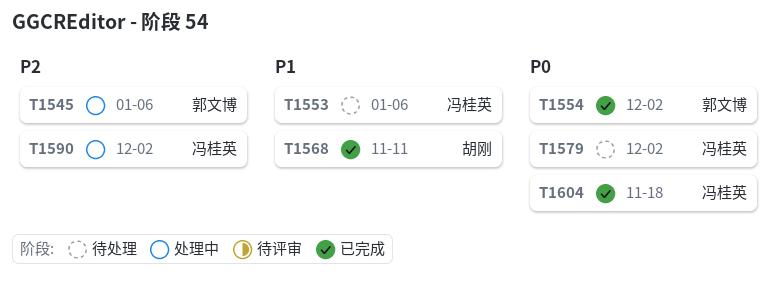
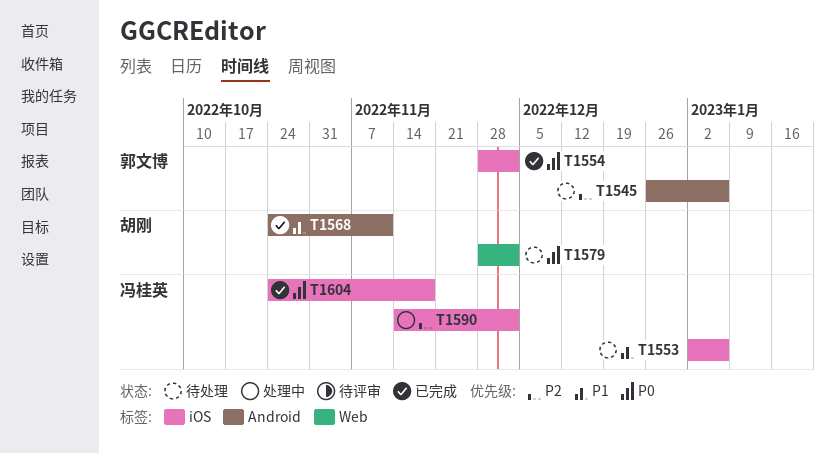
T1545, status: 处理中 -> 待处理
T1579, owner: 冯桂英 -> 胡刚

